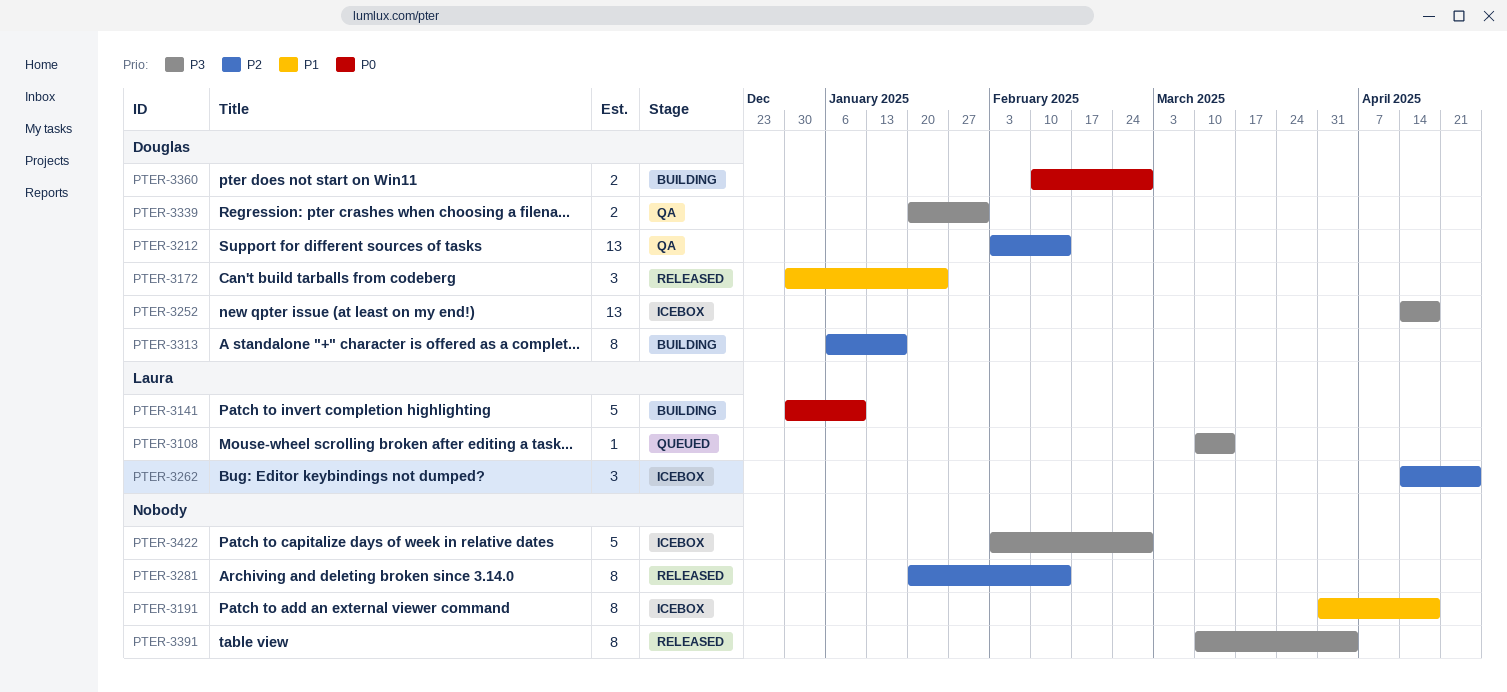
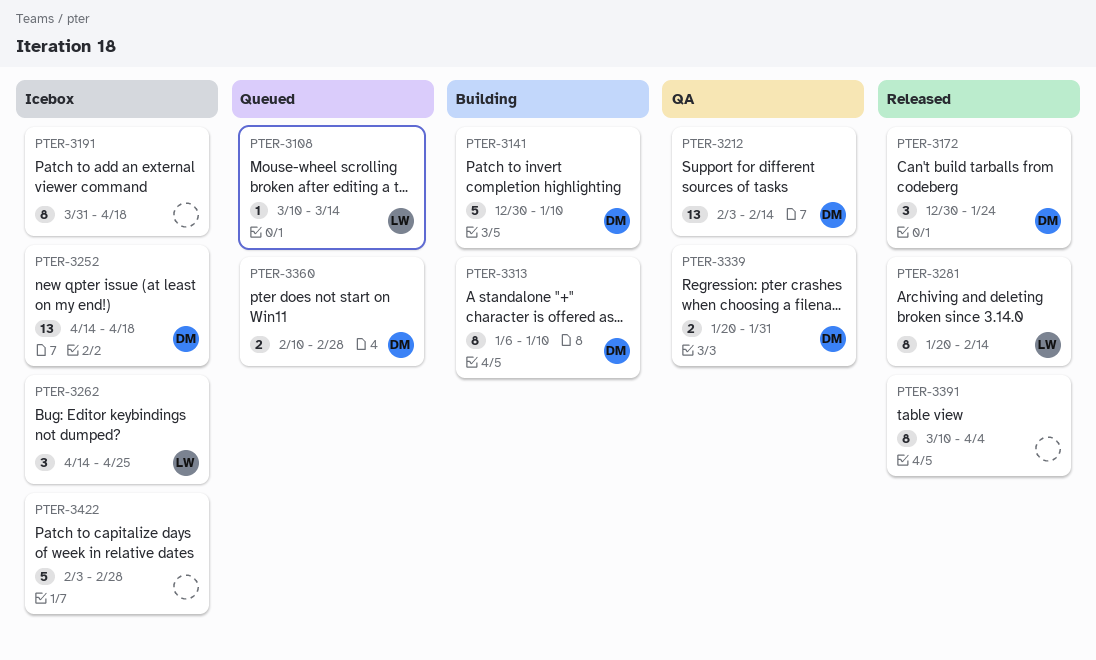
PTER-3141, owner: Laura -> Douglas
PTER-3281, owner: none -> Laura
PTER-3313, due: Jan 17 -> Jan 10
PTER-3360, status: Building -> Queued

